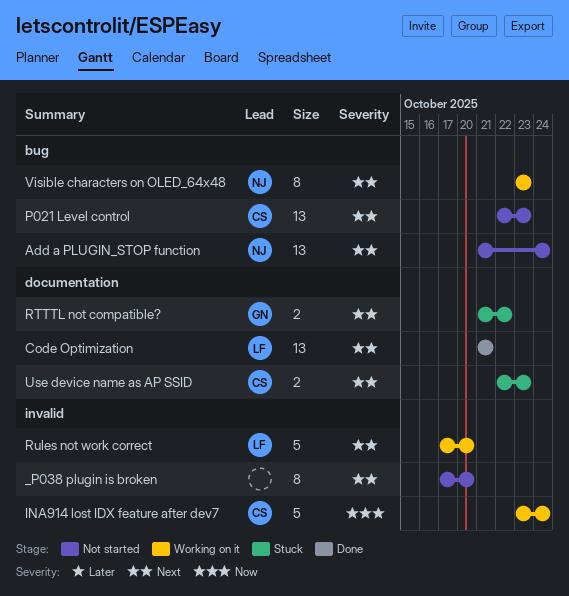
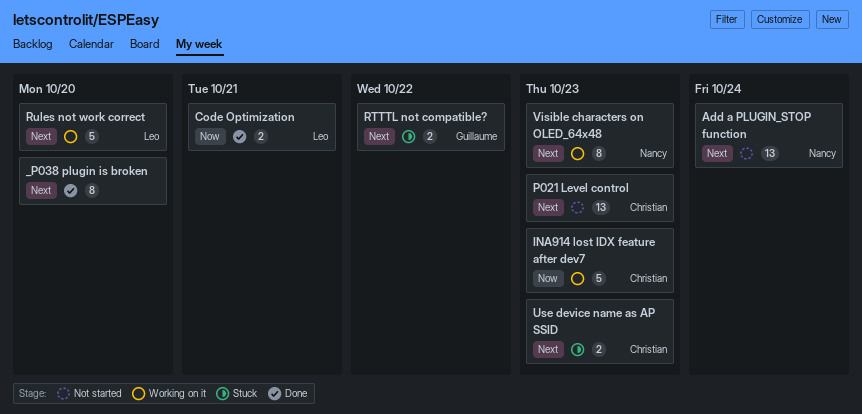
_P038 plugin is broken, status: Not started -> Done
Code Optimization, priority: Next -> Now
Code Optimization, estimate: 13 -> 2
INA914 lost IDX feature after dev7, due: Oct 24 -> Oct 23

